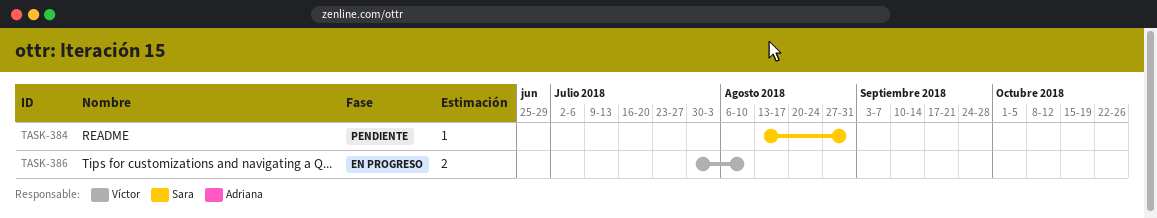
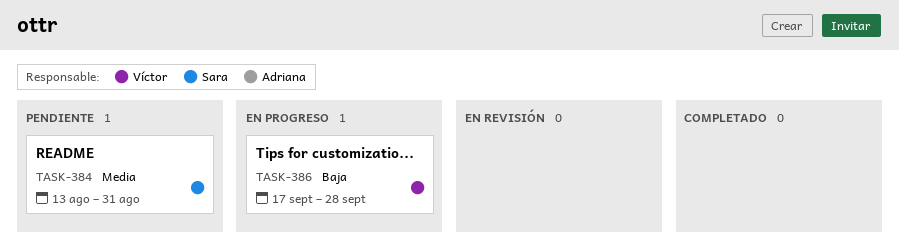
TASK-386, start: Jul 30 -> Sep 17
TASK-386, due: Aug 10 -> Sep 28

